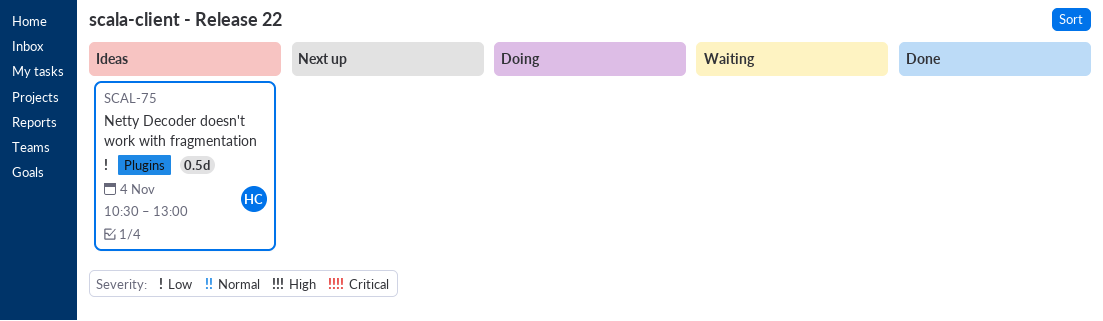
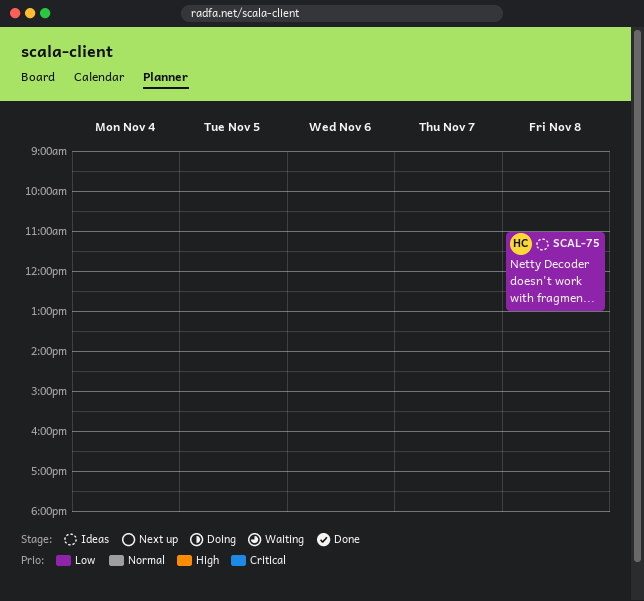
SCAL-75, day: Nov 4 -> Nov 8
SCAL-75, begins: 10:30 -> 11:00

